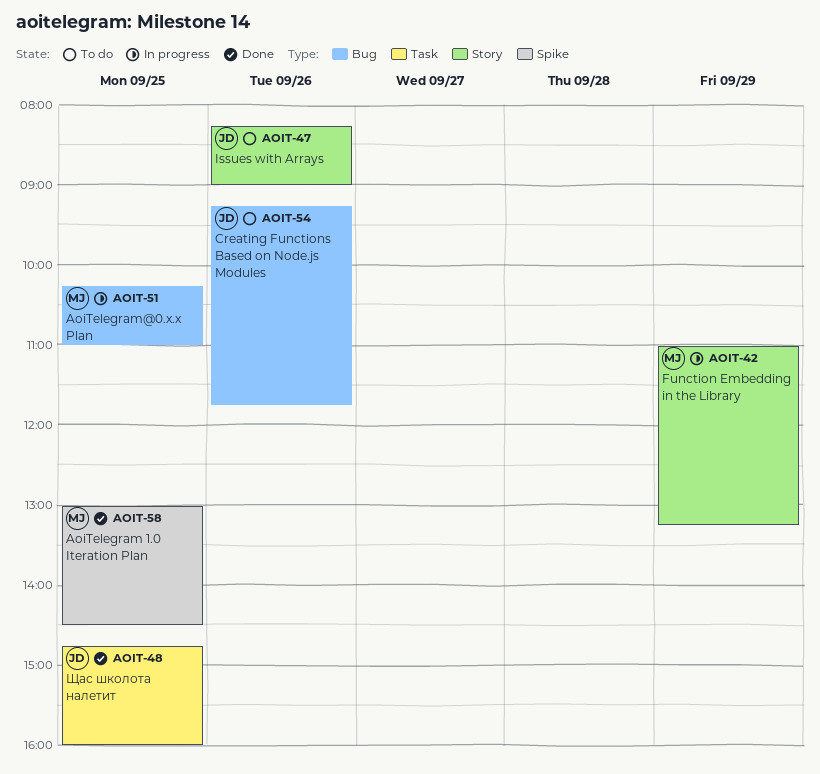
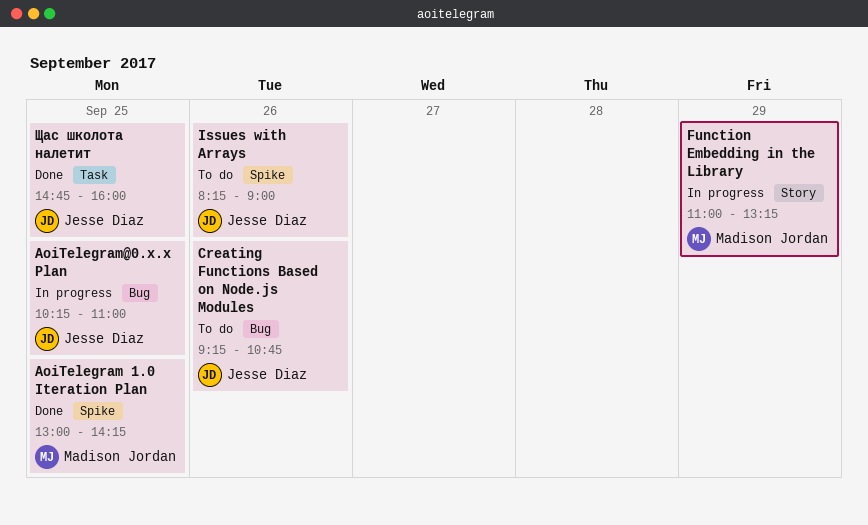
AoiTelegram 1.0 Iteration Plan, ends: 14:30 -> 14:15
AoiTelegram@0.x.x Plan, owner: Madison Jordan -> Jesse Diaz
Creating Functions Based on Node.js Modules, ends: 11:45 -> 10:45
Issues with Arrays, label: Story -> Spike

